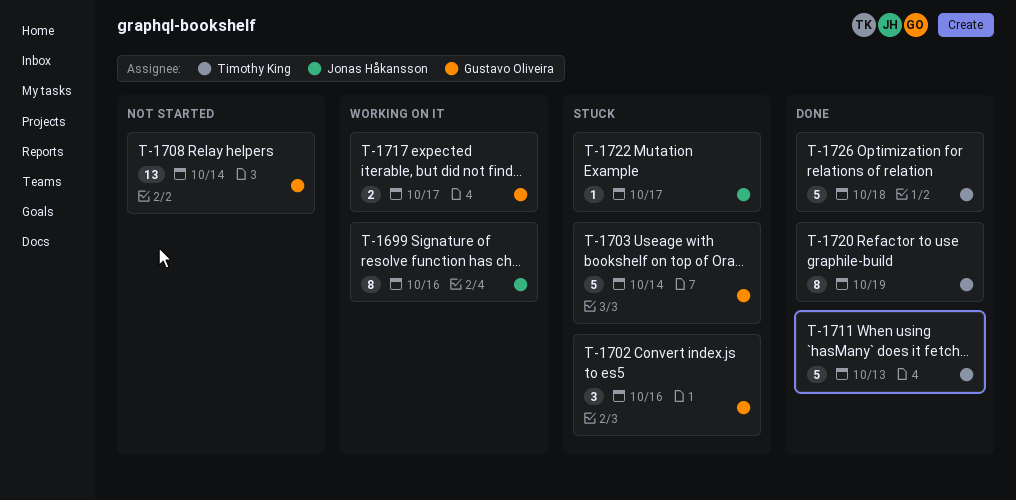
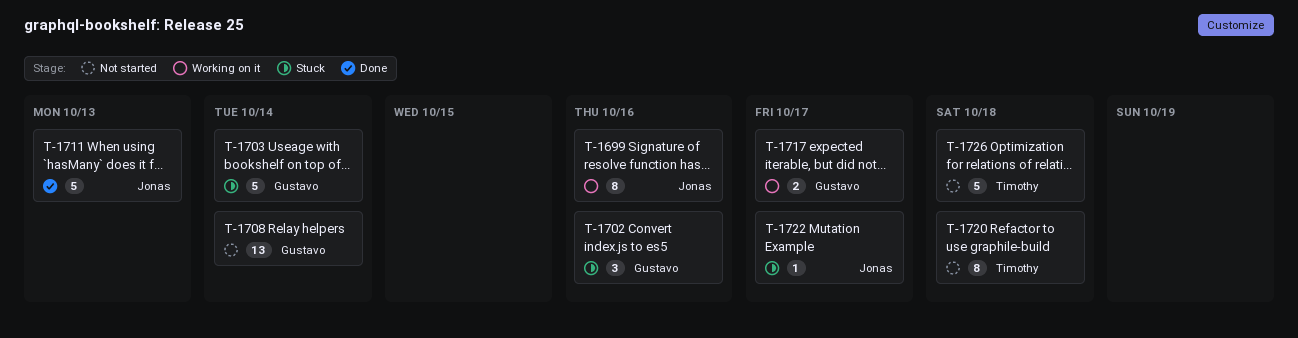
T-1711, owner: Timothy King -> Jonas Håkansson
T-1720, status: Done -> Not started
T-1720, due: Oct 19 -> Oct 18
T-1726, status: Done -> Not started

